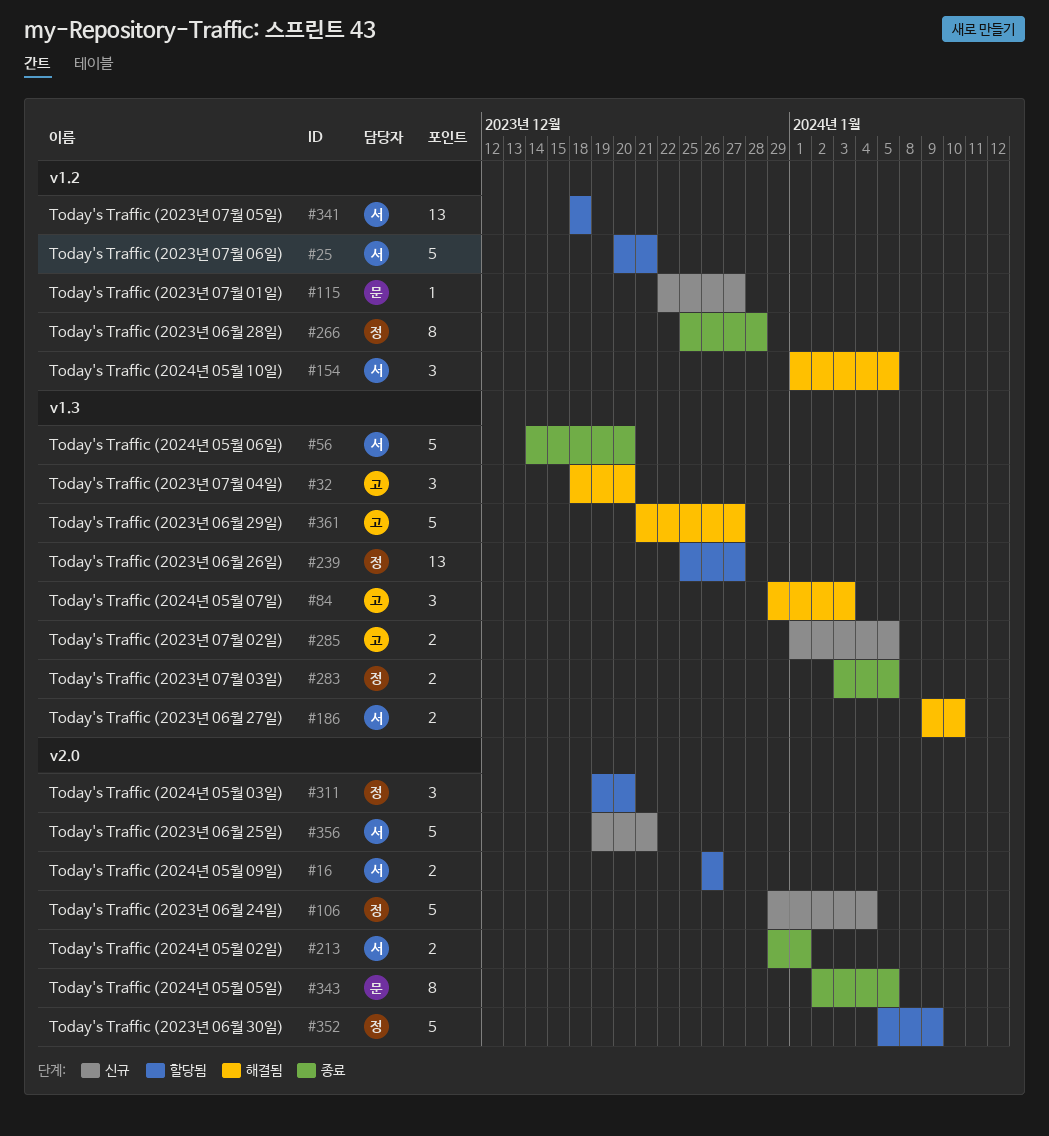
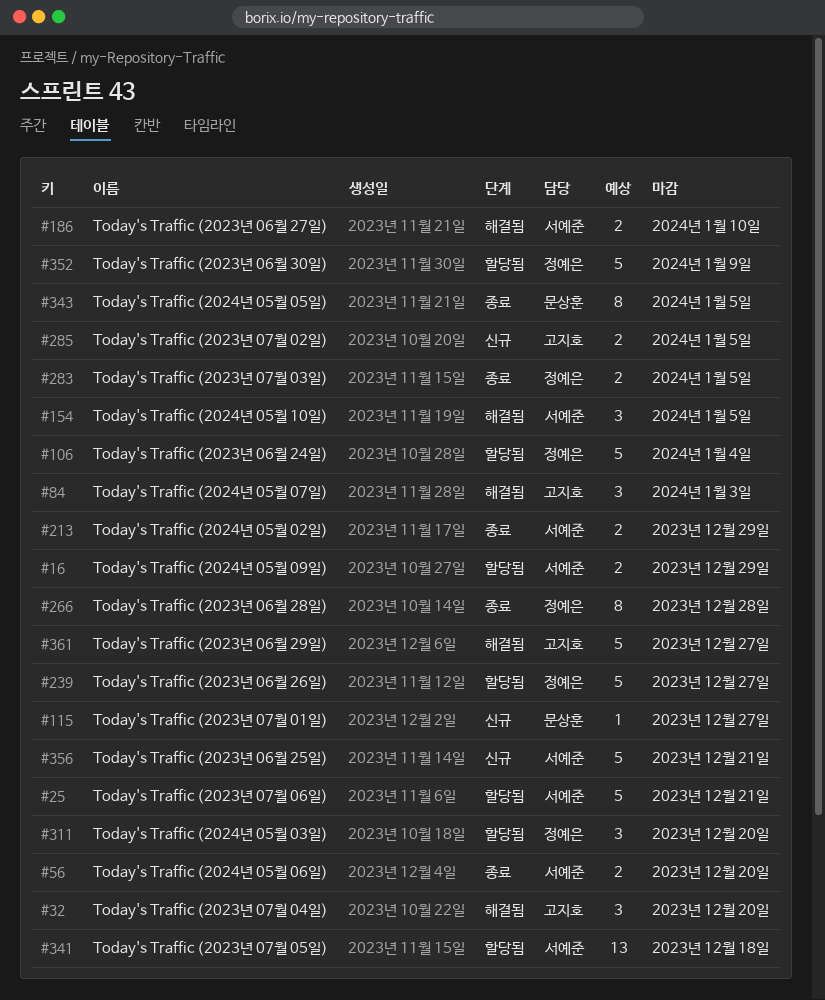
#16, due: Dec 26 -> Dec 29
#56, estimate: 5 -> 2
#106, status: 신규 -> 할당됨
#213, due: Jan 1 -> Dec 29
#239, estimate: 13 -> 5

